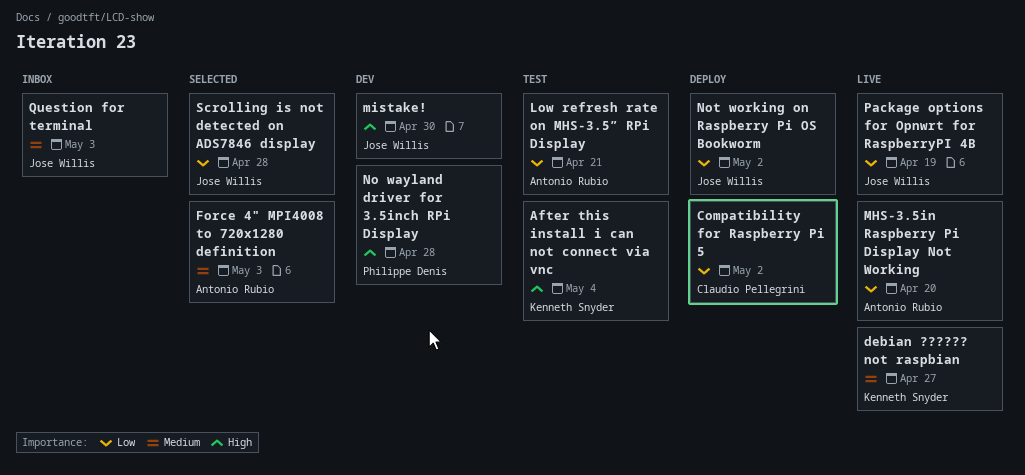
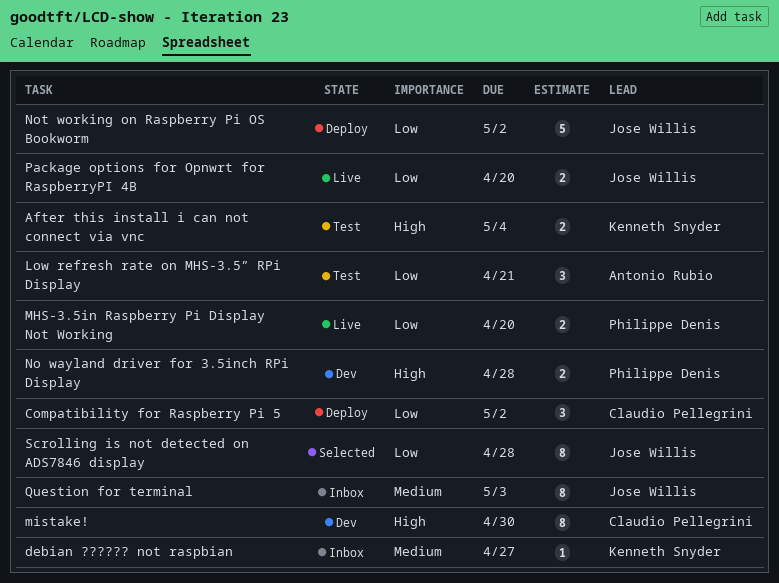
debian ?????? not raspbian, status: Live -> Inbox
Force 4" MPI4008 to 720x1280 definition: present -> none
MHS-3.5in Raspberry Pi Display Not Working, owner: Antonio Rubio -> Philippe Denis
mistake!, owner: Jose Willis -> Claudio Pellegrini
Package options for Opnwrt for RaspberryPI 4B, due: Apr 19 -> Apr 20

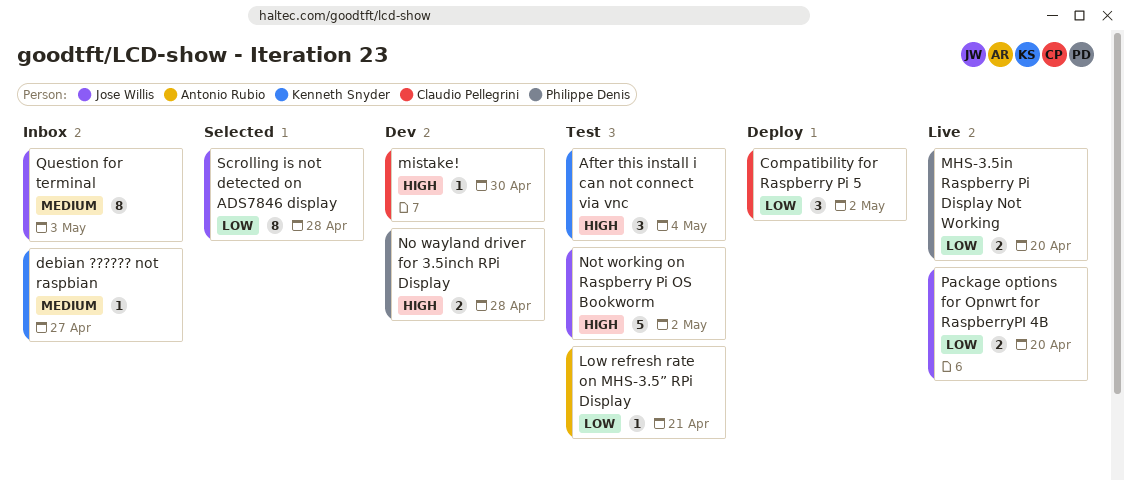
After this install i can not connect via vnc, estimate: 2 -> 3
Low refresh rate on MHS-3.5” RPi Display, estimate: 3 -> 1
mistake!, estimate: 8 -> 1
Not working on Raspberry Pi OS Bookworm, status: Deploy -> Test
Not working on Raspberry Pi OS Bookworm, priority: Low -> High

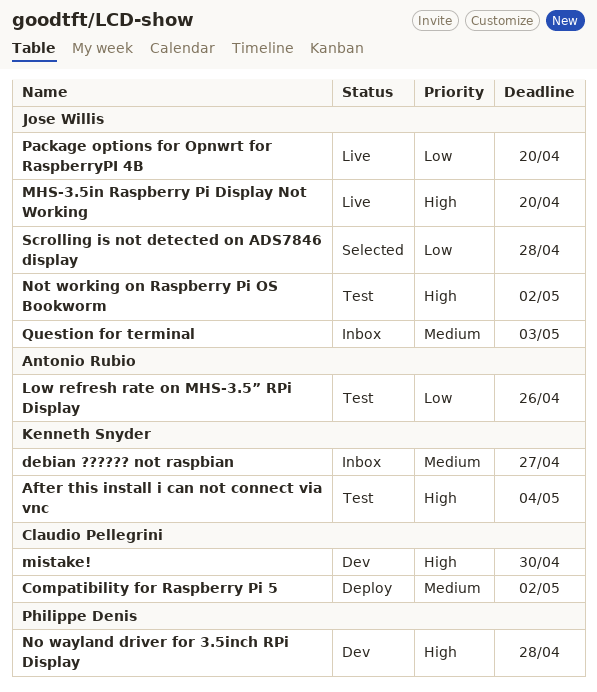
Compatibility for Raspberry Pi 5, priority: Low -> Medium
Low refresh rate on MHS-3.5” RPi Display, due: Apr 21 -> Apr 26
MHS-3.5in Raspberry Pi Display Not Working, owner: Philippe Denis -> Jose Willis
MHS-3.5in Raspberry Pi Display Not Working, priority: Low -> High

